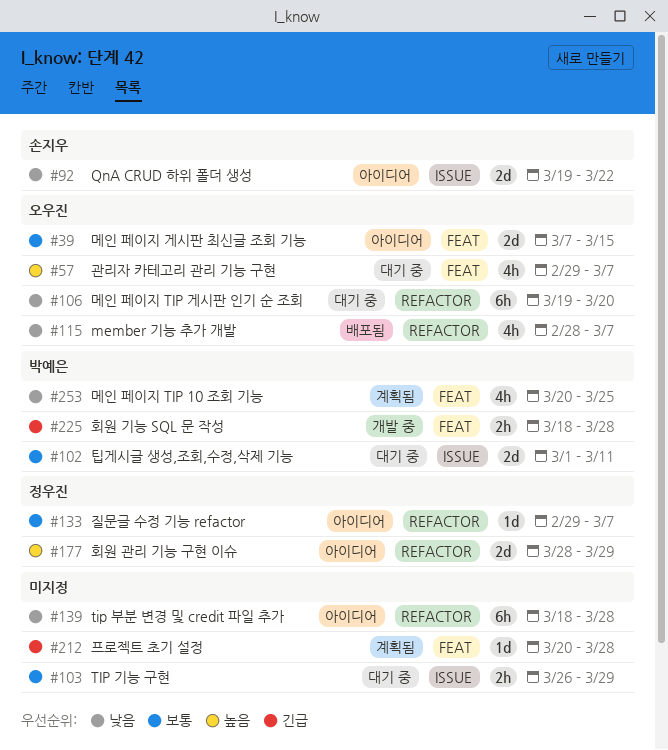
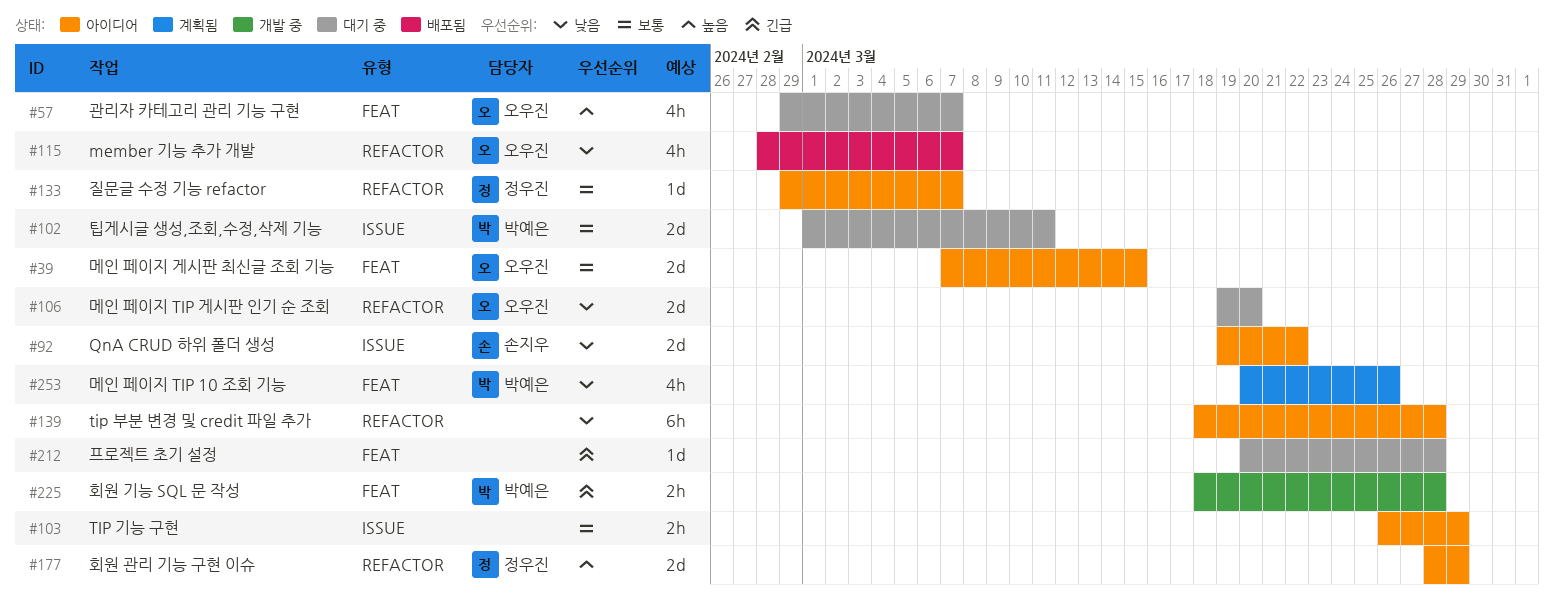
#103, status: 대기 중 -> 아이디어
#106, estimate: 6h -> 2d
#212, status: 계획됨 -> 대기 중
#253, due: Mar 25 -> Mar 26

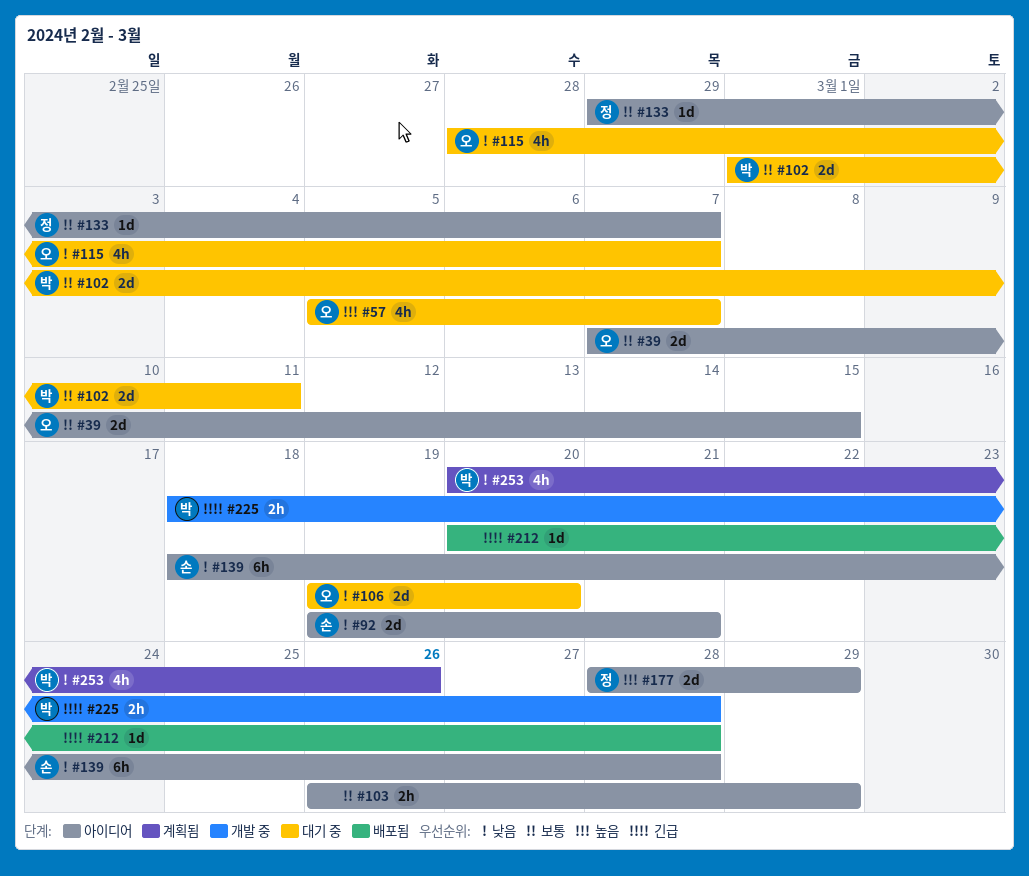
#57, start: Feb 29 -> Mar 5
#92, due: Mar 22 -> Mar 21
#115, status: 배포됨 -> 대기 중
#139, owner: none -> 손지우
#212, status: 대기 중 -> 배포됨

